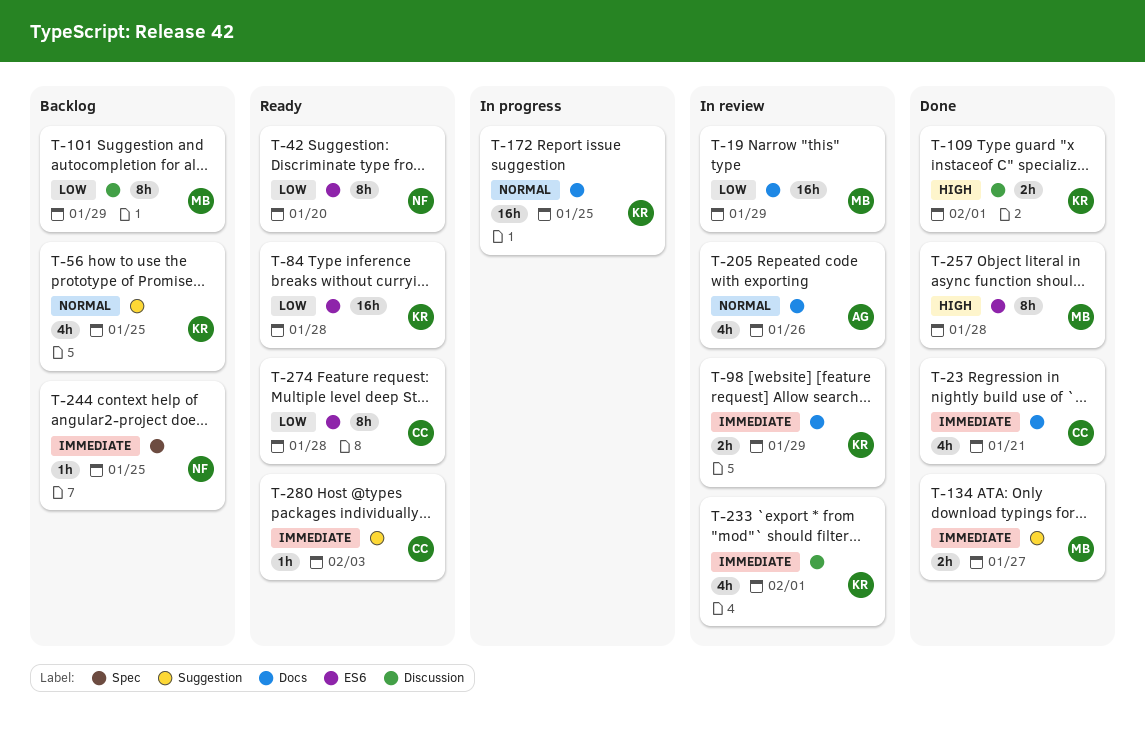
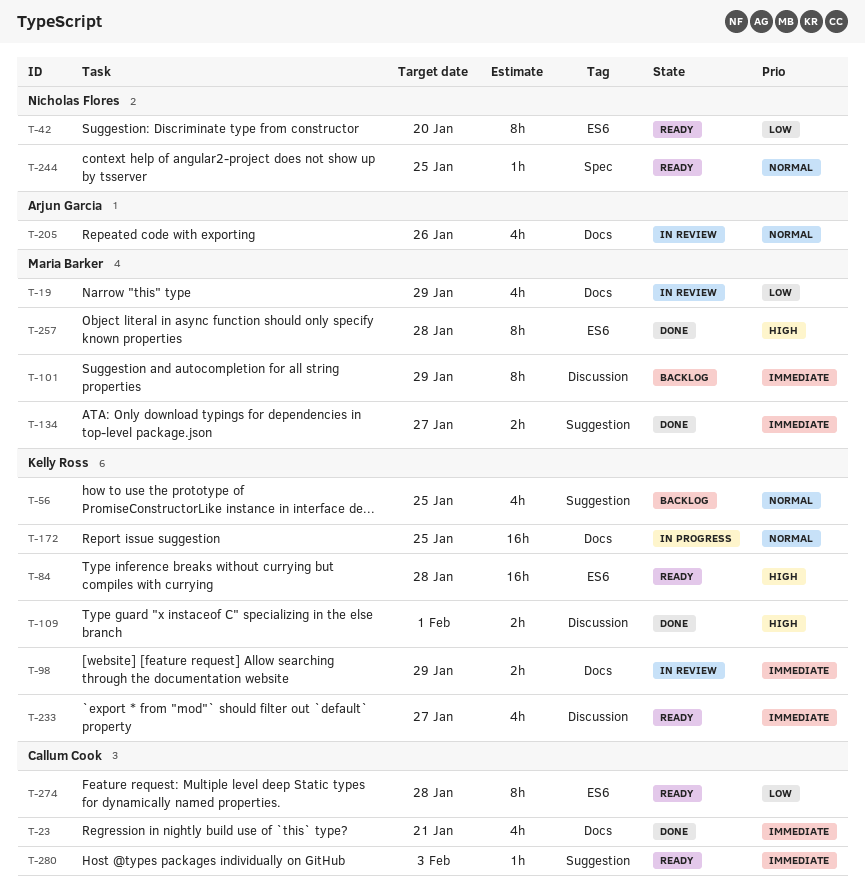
T-19, estimate: 16h -> 4h
T-84, priority: Low -> High
T-101, priority: Low -> Immediate
T-233, status: In review -> Ready
T-233, due: Feb 1 -> Jan 27
T-244, status: Backlog -> Ready
T-244, priority: Immediate -> Normal

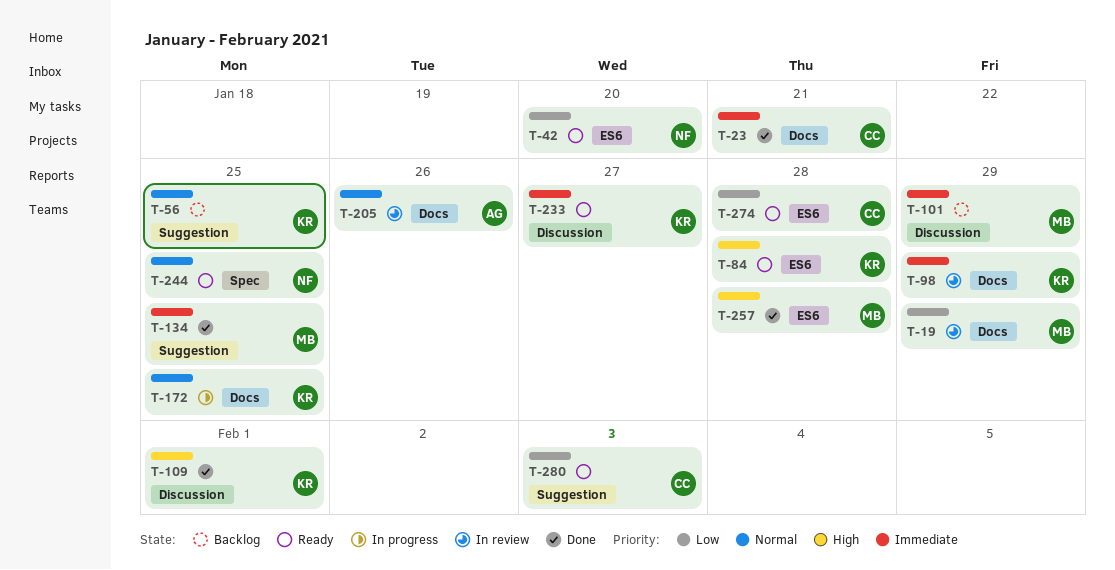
T-134, due: Jan 27 -> Jan 25
T-280, priority: Immediate -> Low

